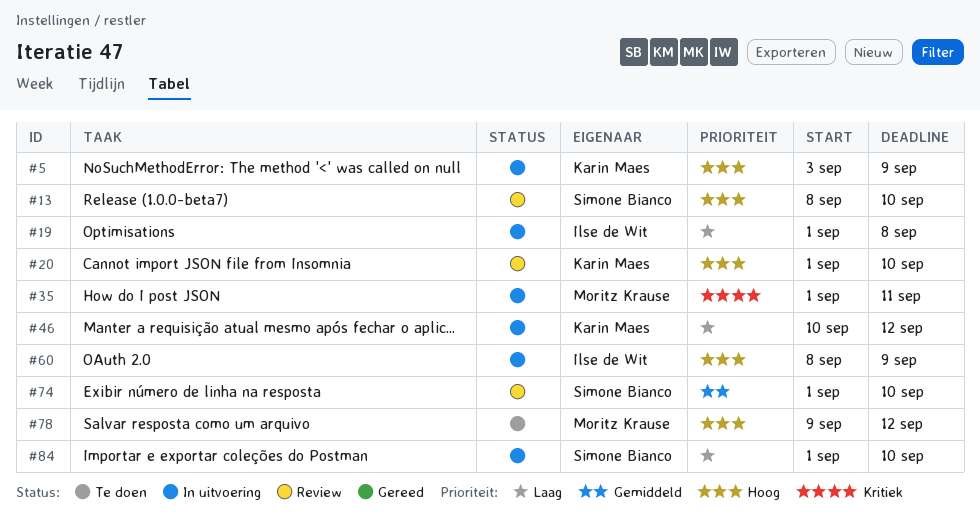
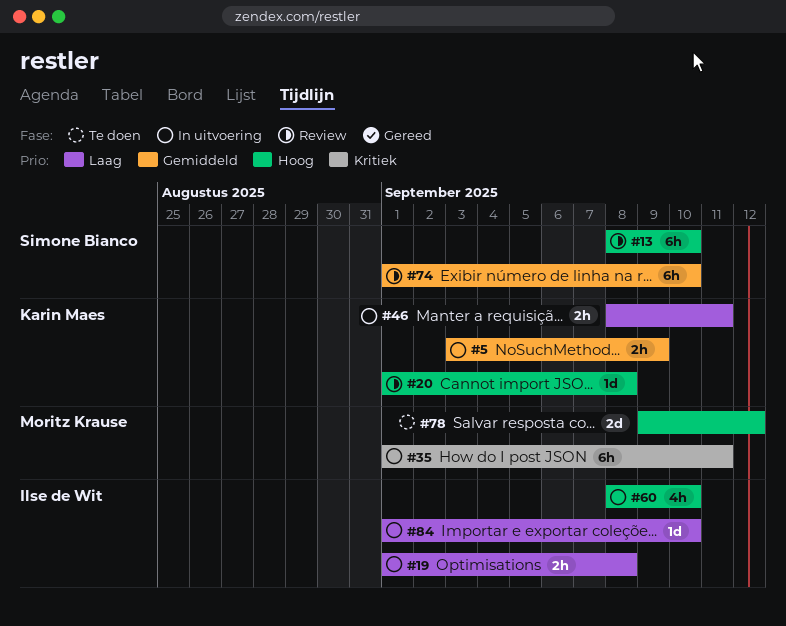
#5, priority: Hoog -> Gemiddeld
#20, due: Sep 10 -> Sep 8
#46, start: Sep 10 -> Sep 8
#46, due: Sep 12 -> Sep 11
#60, due: Sep 9 -> Sep 10
#84, owner: Simone Bianco -> Ilse de Wit

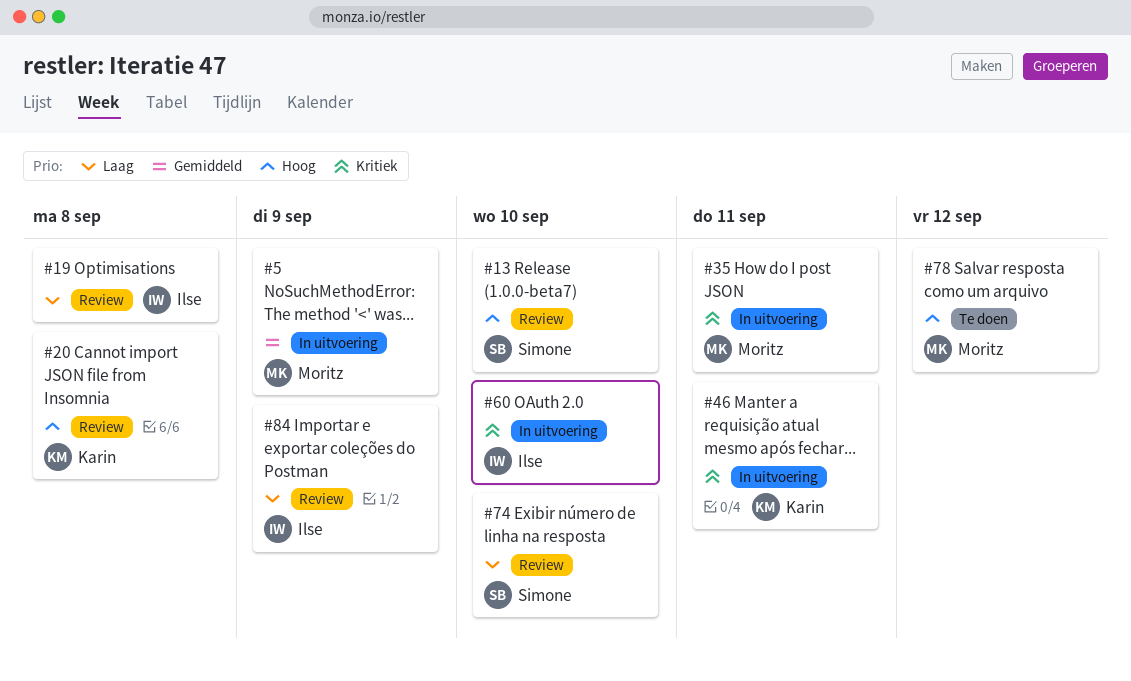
#5, owner: Karin Maes -> Moritz Krause
#19, status: In uitvoering -> Review
#46, priority: Laag -> Kritiek
#60, priority: Hoog -> Kritiek
#74, priority: Gemiddeld -> Laag
#84, status: In uitvoering -> Review
#84, due: Sep 10 -> Sep 9

